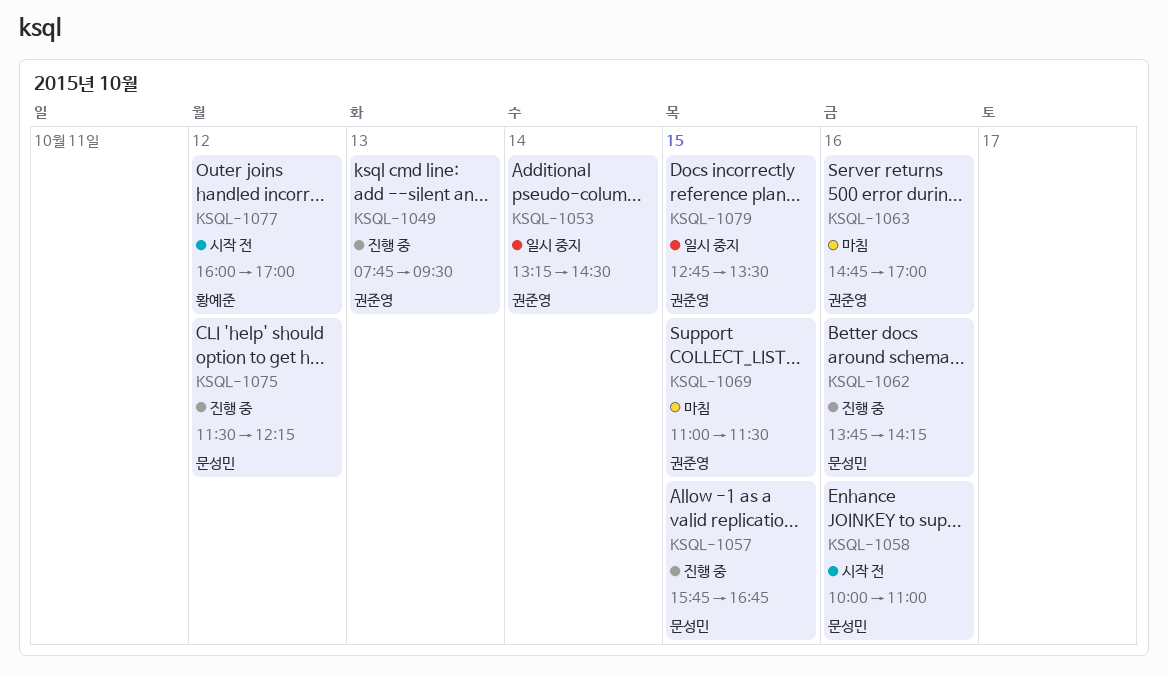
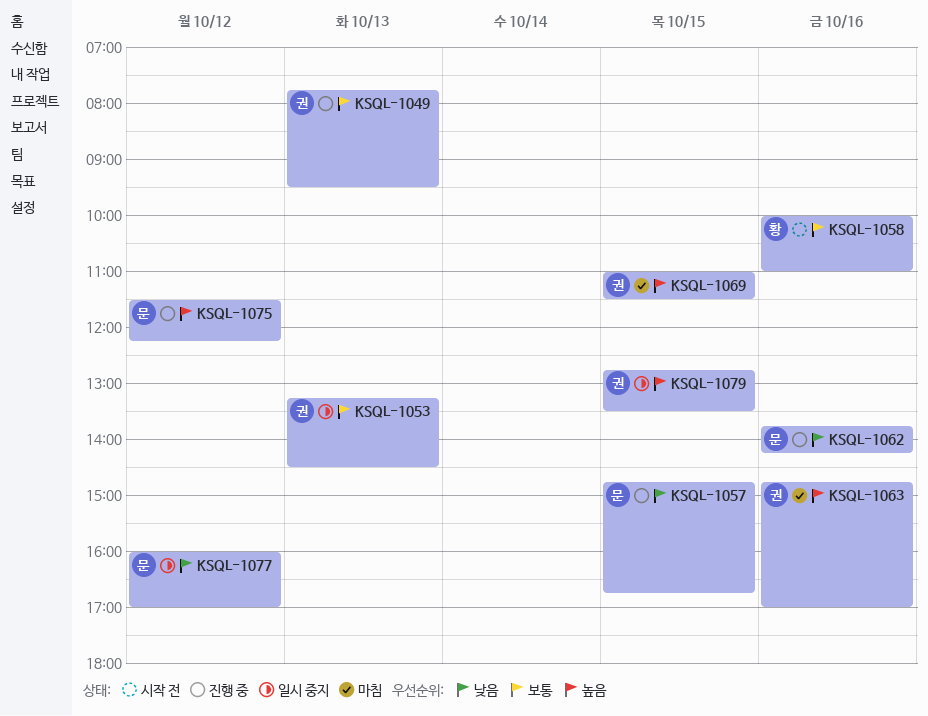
KSQL-1053, day: Oct 14 -> Oct 13
KSQL-1057, begins: 15:45 -> 14:45
KSQL-1058, owner: 문성민 -> 황예준
KSQL-1077, status: 시작 전 -> 일시 중지
KSQL-1077, owner: 황예준 -> 문성민

